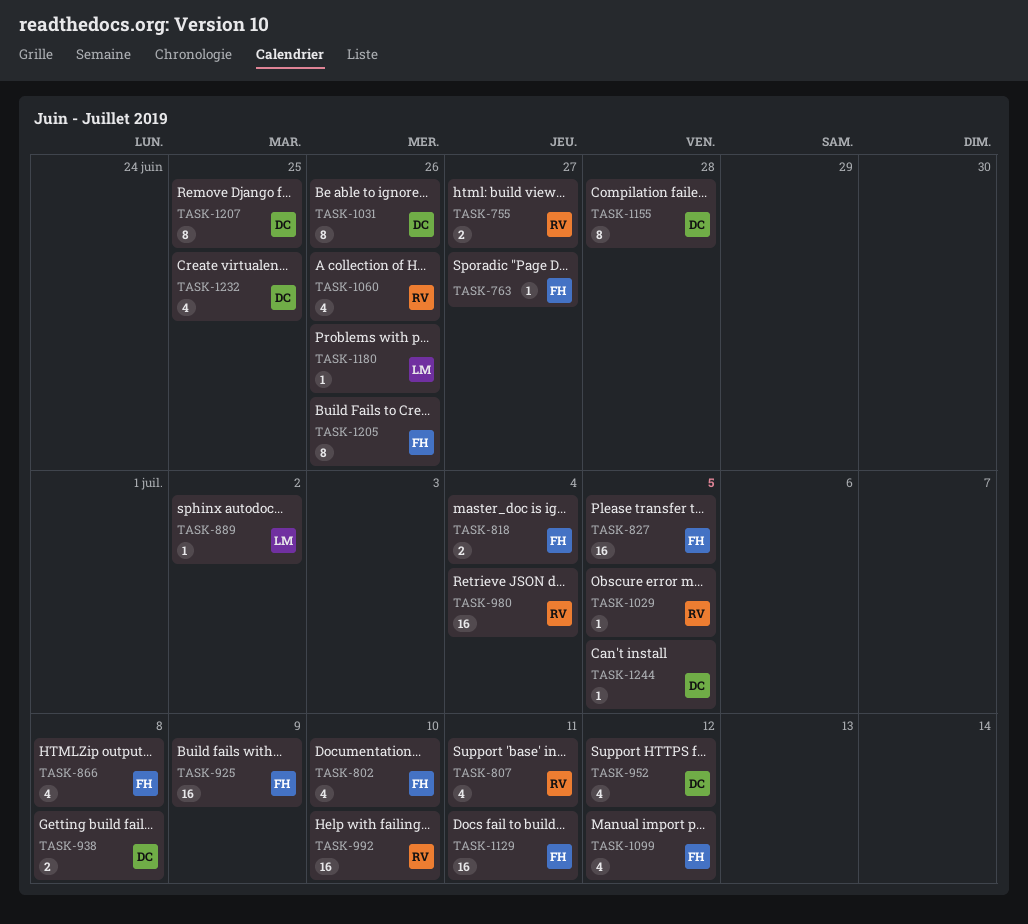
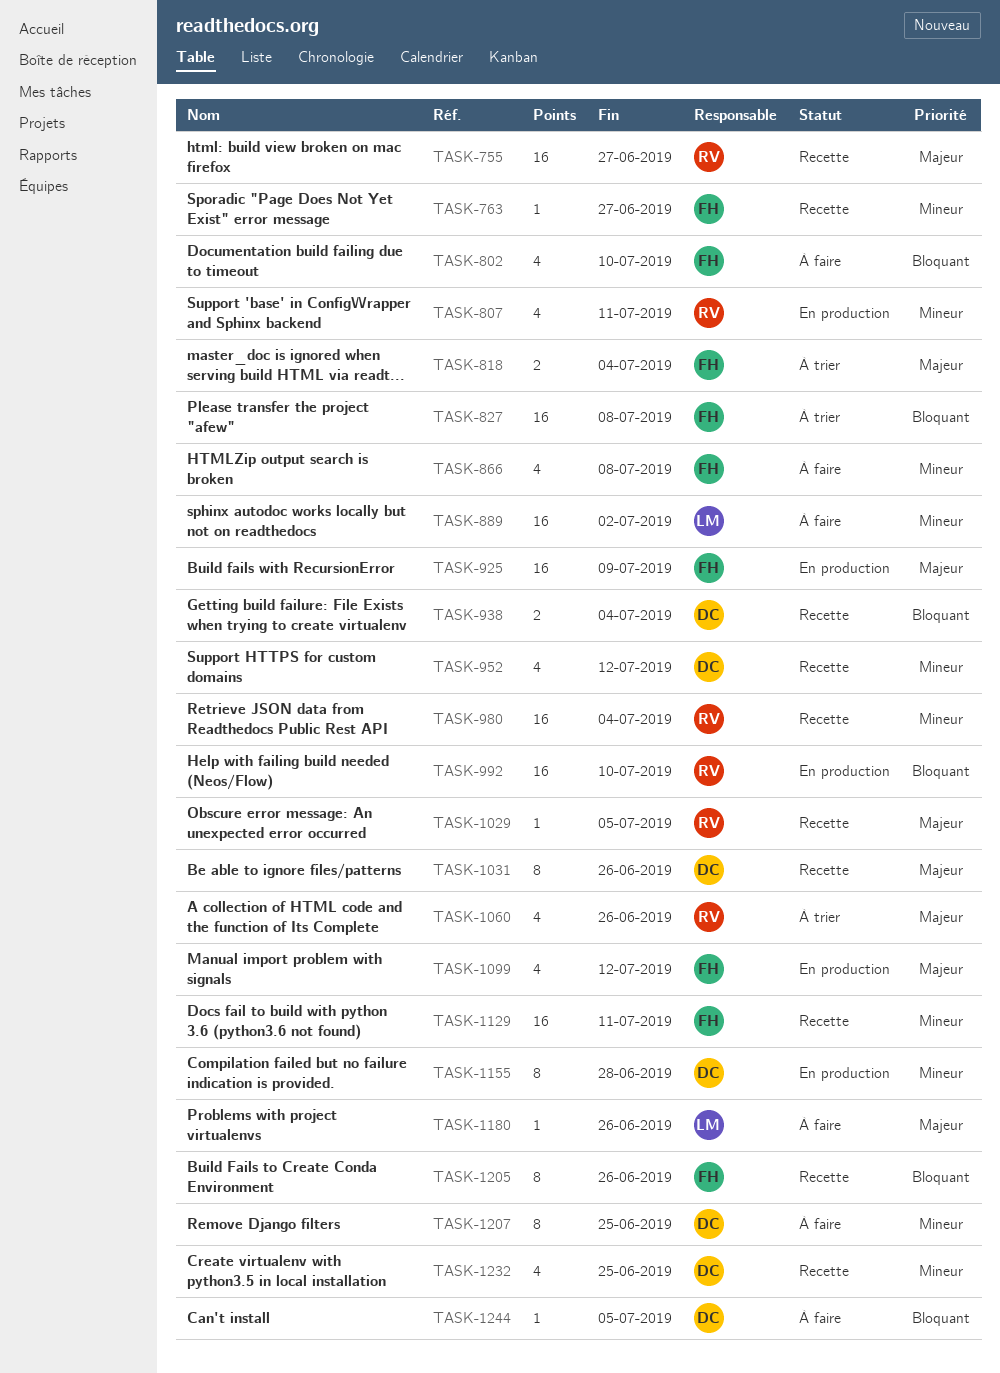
TASK-755, estimate: 2 -> 16
TASK-827, due: Jul 5 -> Jul 8
TASK-889, estimate: 1 -> 16
TASK-938, due: Jul 8 -> Jul 4

